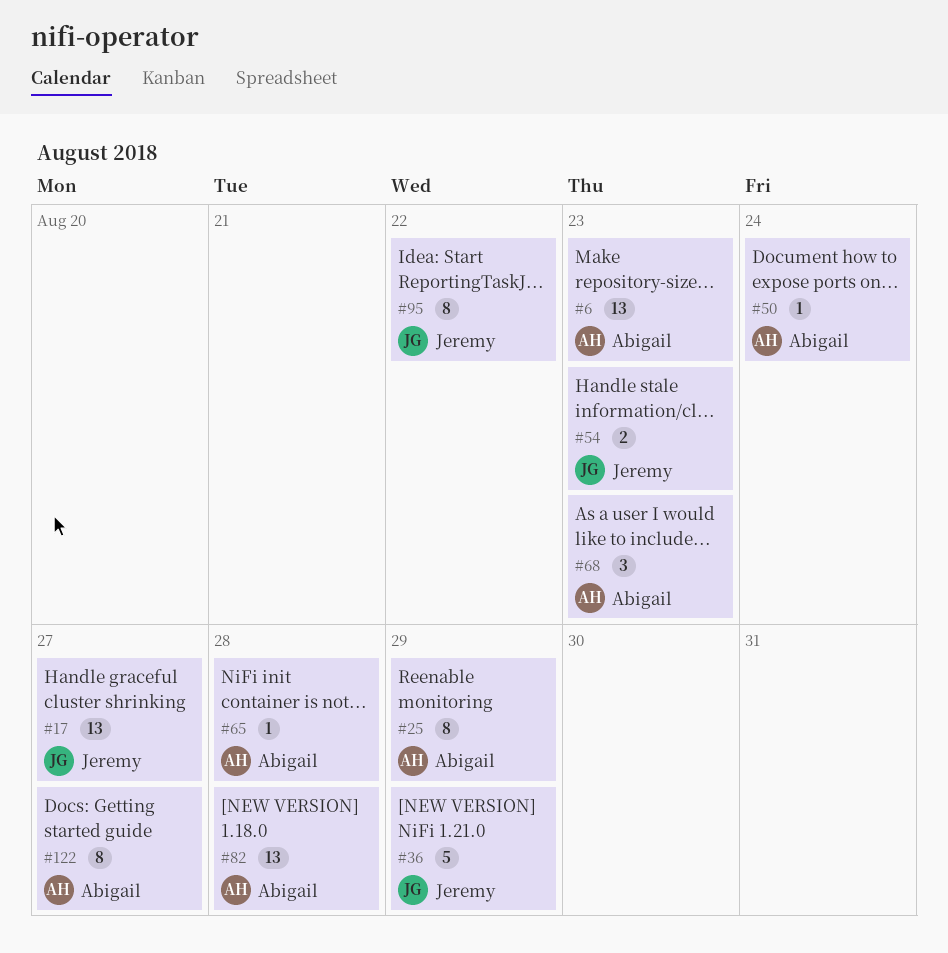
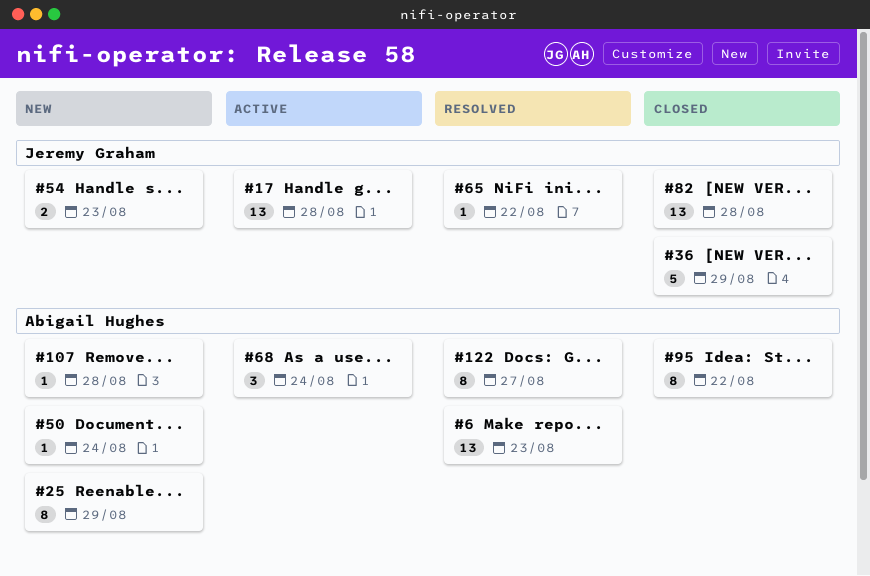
#17, due: Aug 27 -> Aug 28
#65, owner: Abigail Hughes -> Jeremy Graham
#65, due: Aug 28 -> Aug 22
#68, due: Aug 23 -> Aug 24
#82, owner: Abigail Hughes -> Jeremy Graham
#95, owner: Jeremy Graham -> Abigail Hughes
#107: none -> present

